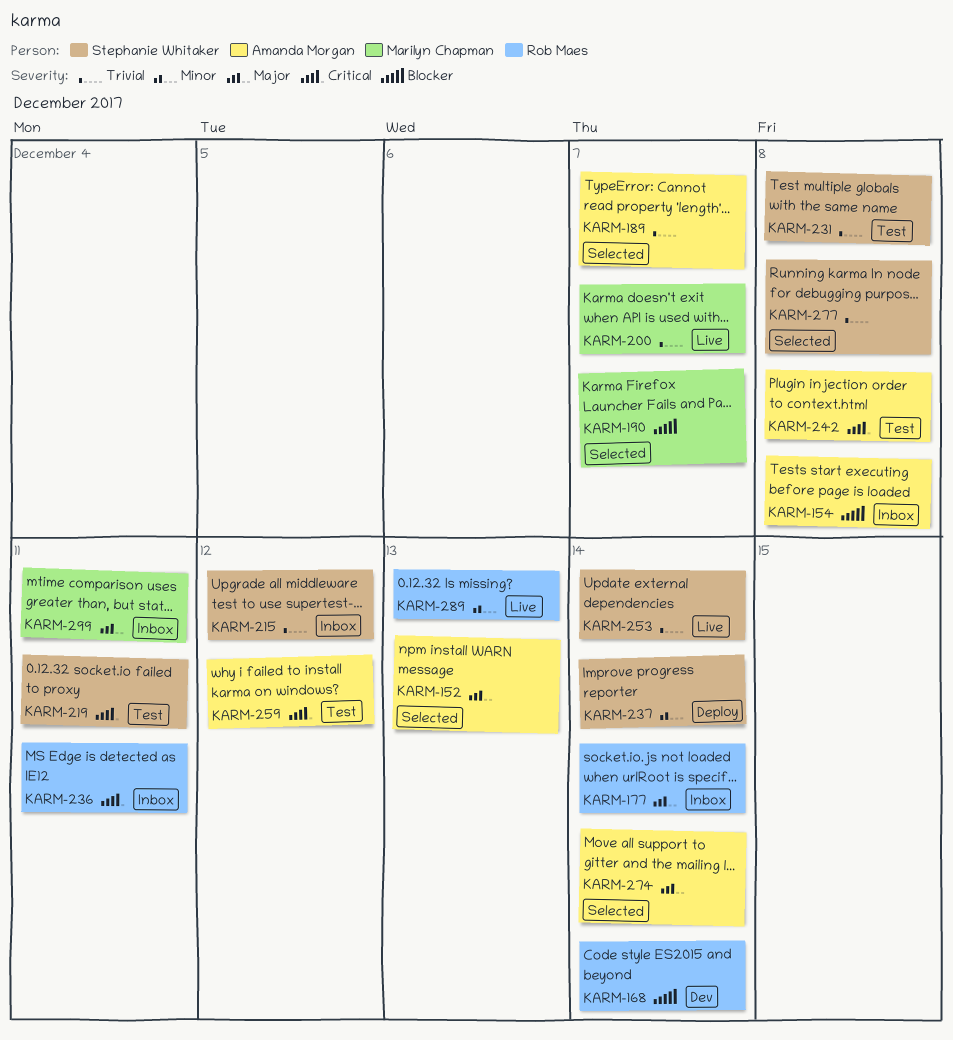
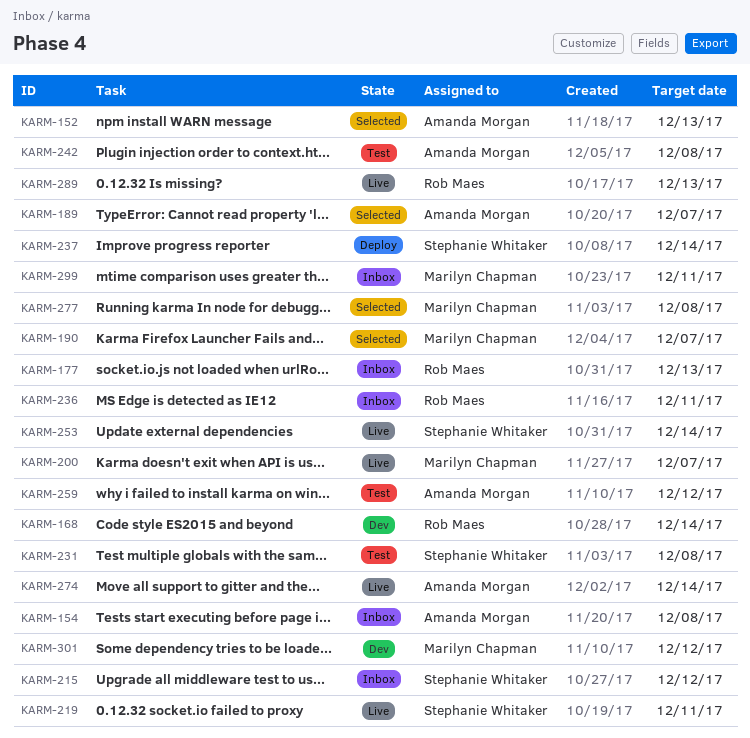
KARM-177, due: Dec 14 -> Dec 13
KARM-219, status: Test -> Live
KARM-274, status: Selected -> Live
KARM-277, owner: Stephanie Whitaker -> Marilyn Chapman
KARM-301: none -> present

